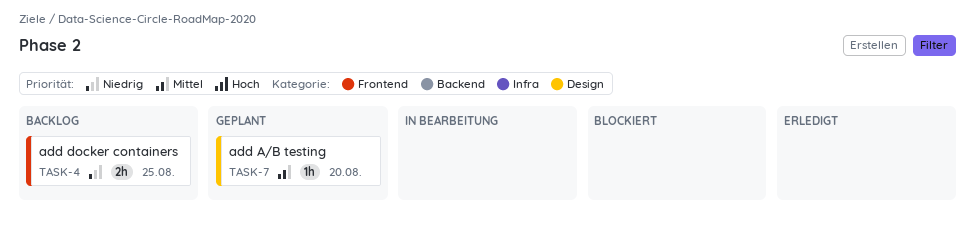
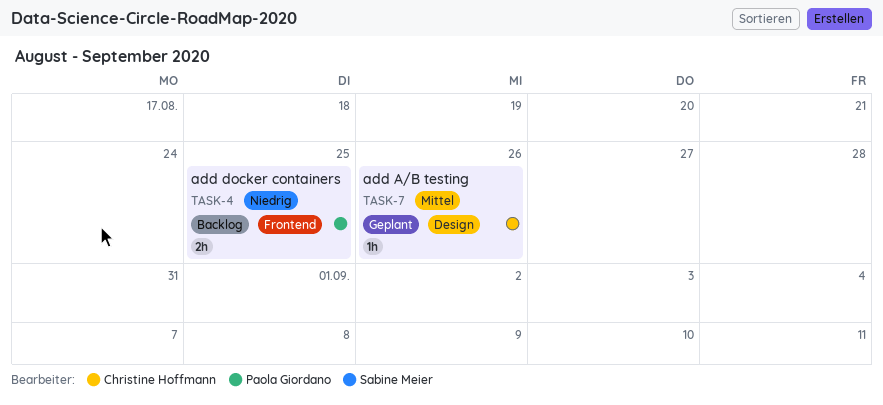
TASK-7, due: Aug 20 -> Aug 26

